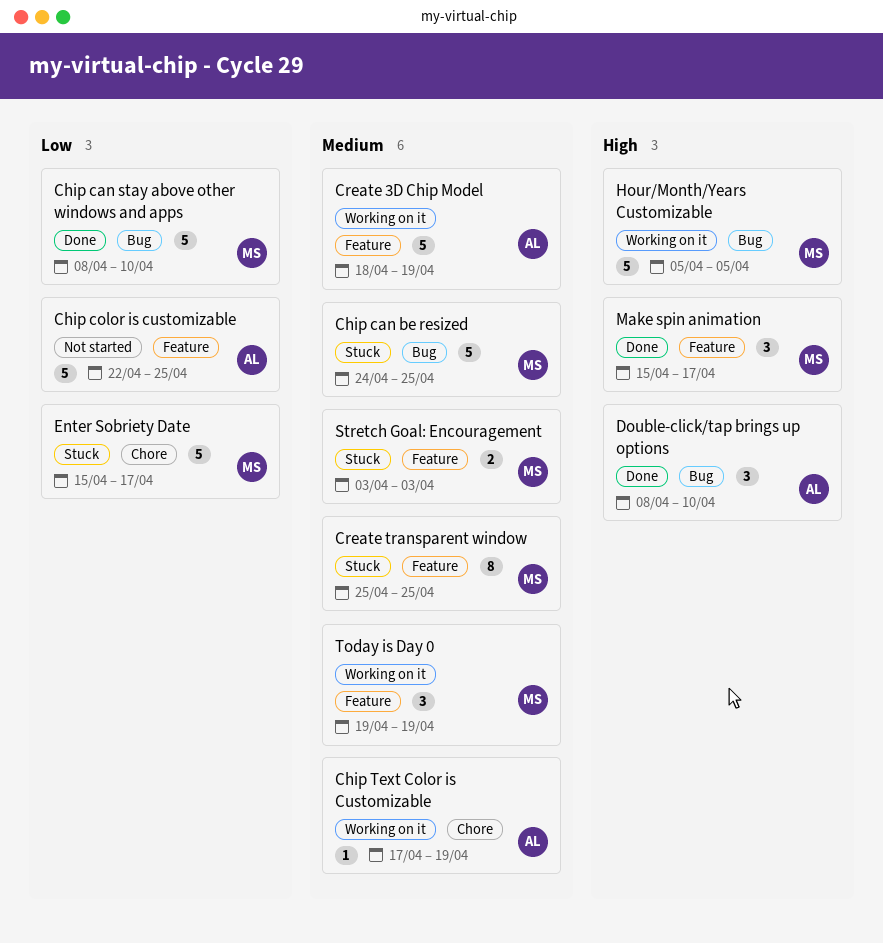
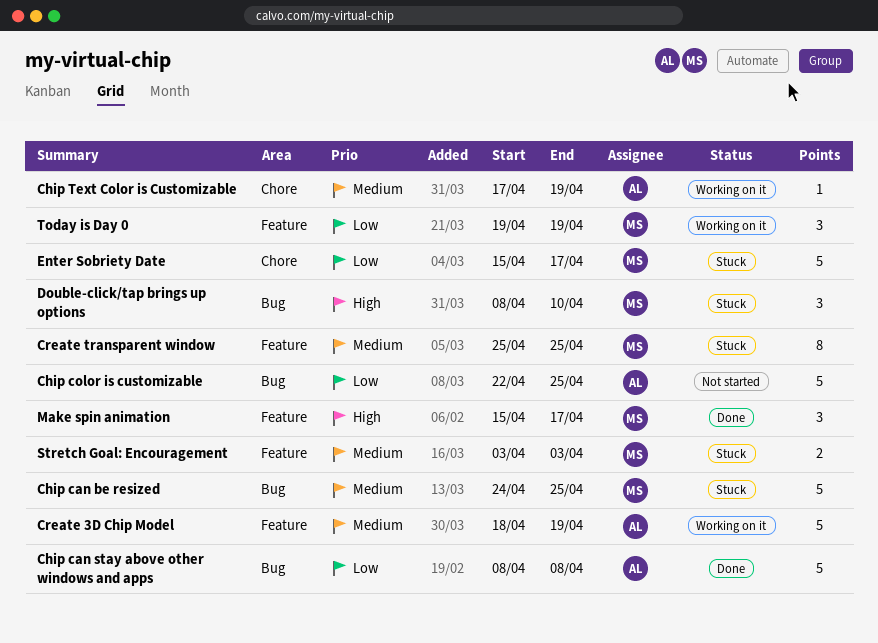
Chip can stay above other windows and apps, owner: MS -> AL
Chip can stay above other windows and apps, due: Apr 10 -> Apr 8
Chip color is customizable, label: Feature -> Bug
Double-click/tap brings up options, status: Done -> Stuck
Double-click/tap brings up options, owner: AL -> MS
Hour/Month/Years Customizable: present -> none
Today is Day 0, priority: Medium -> Low

